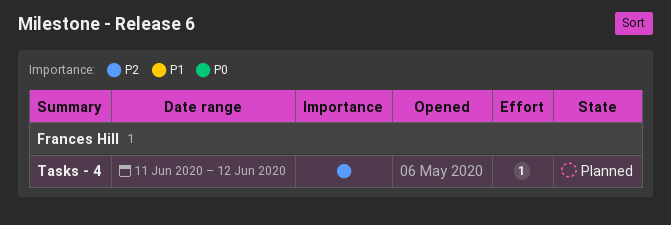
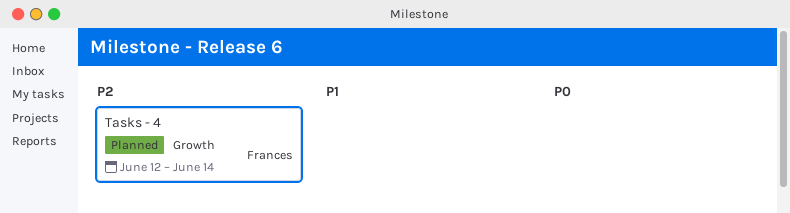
Tasks - 4, start: Jun 11 -> Jun 12
Tasks - 4, due: Jun 12 -> Jun 14

